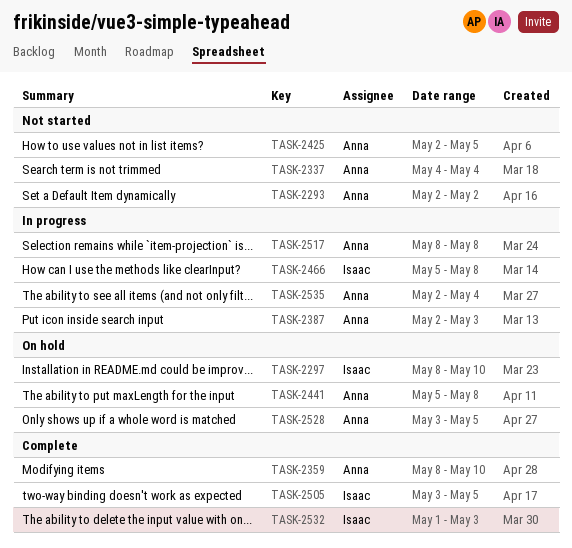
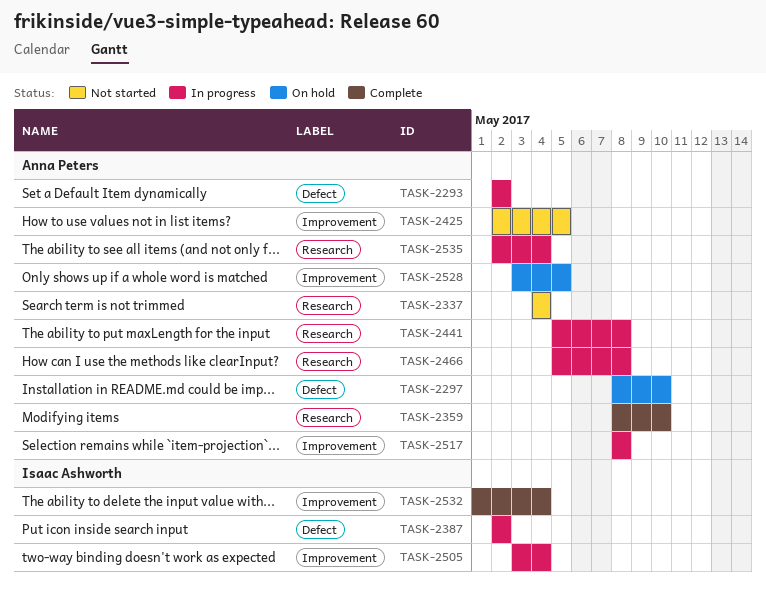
TASK-2293, status: Not started -> In progress
TASK-2297, owner: Isaac Ashworth -> Anna Peters
TASK-2387, owner: Anna Peters -> Isaac Ashworth
TASK-2387, due: May 3 -> May 2
TASK-2441, status: On hold -> In progress
TASK-2466, owner: Isaac Ashworth -> Anna Peters
TASK-2505, status: Complete -> In progress
TASK-2505, due: May 5 -> May 4
TASK-2532, due: May 3 -> May 4

